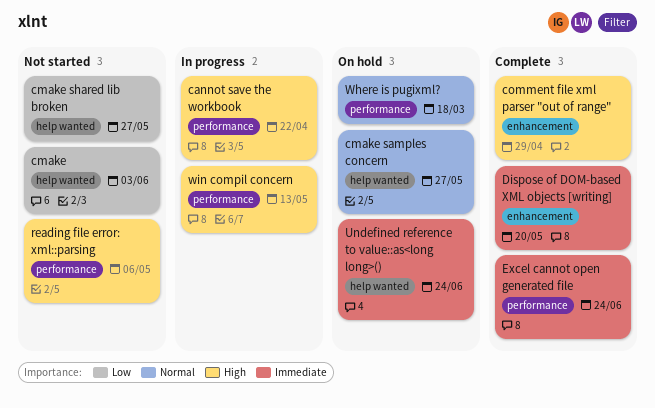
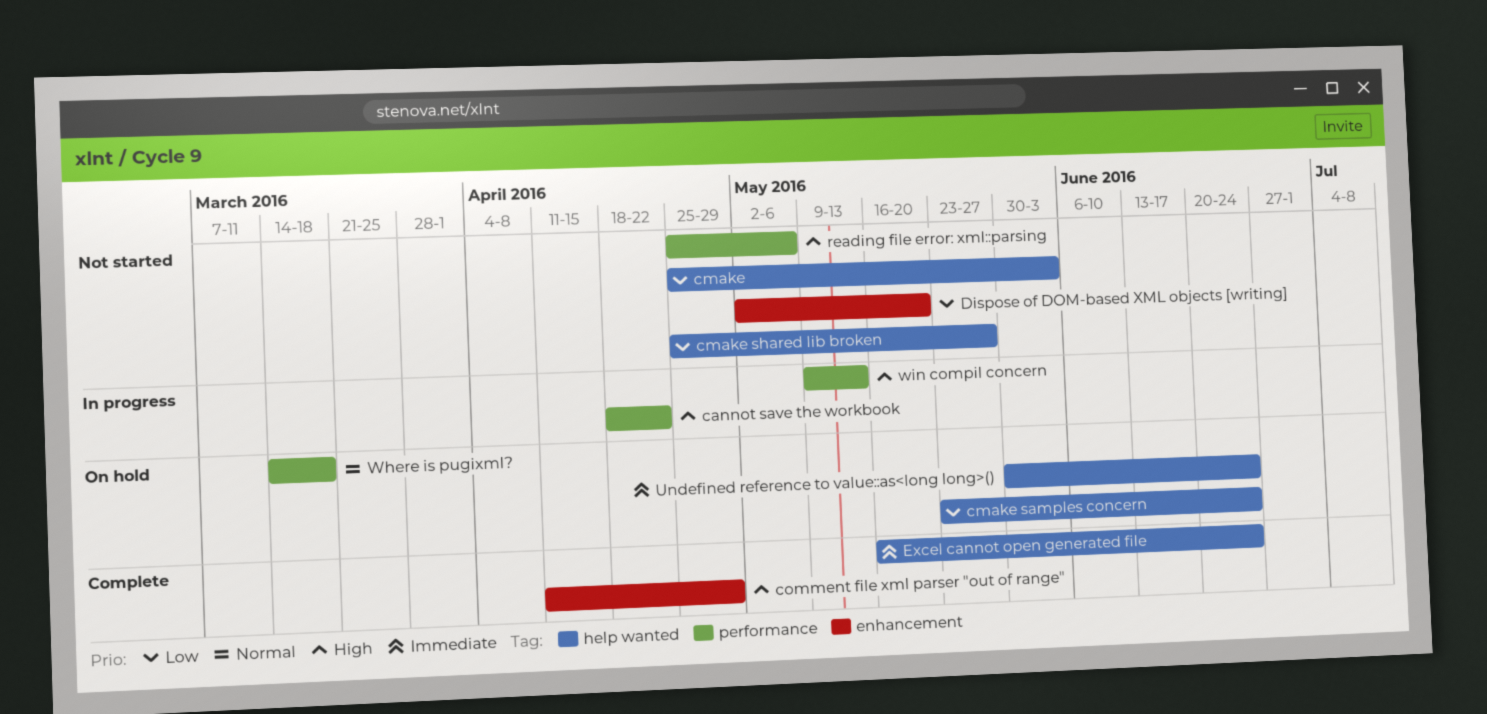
cmake samples concern, priority: Normal -> Low
cmake samples concern, due: May 27 -> Jun 24
Dispose of DOM-based XML objects [writing], status: Complete -> Not started
Dispose of DOM-based XML objects [writing], priority: Immediate -> Low
Excel cannot open generated file, label: performance -> help wanted

